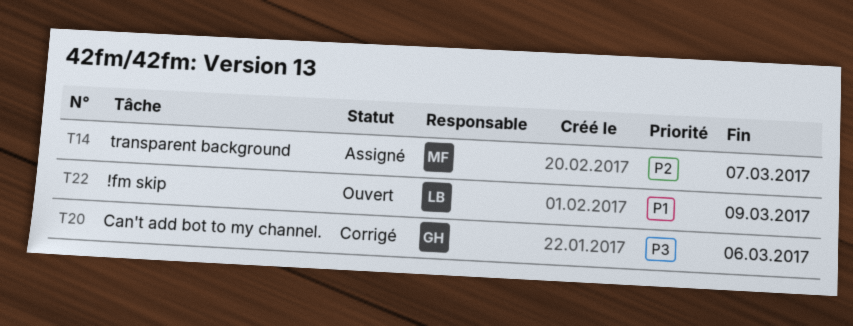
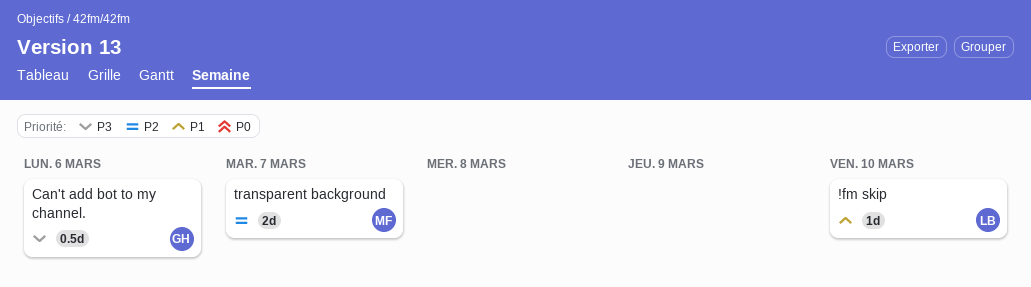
!fm skip, due: Mar 9 -> Mar 10

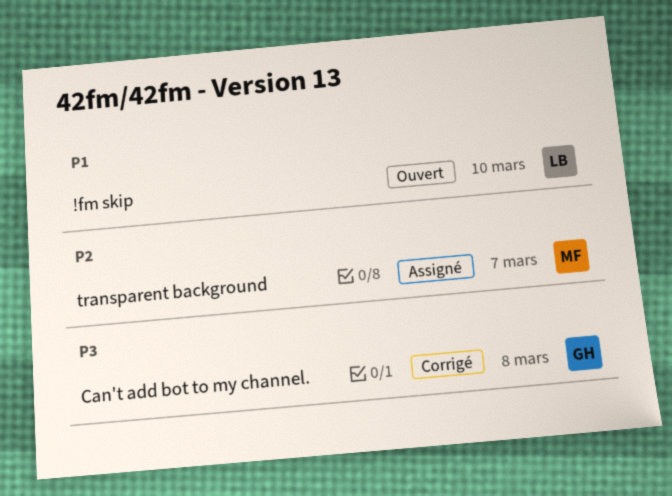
Can't add bot to my channel., due: Mar 6 -> Mar 8

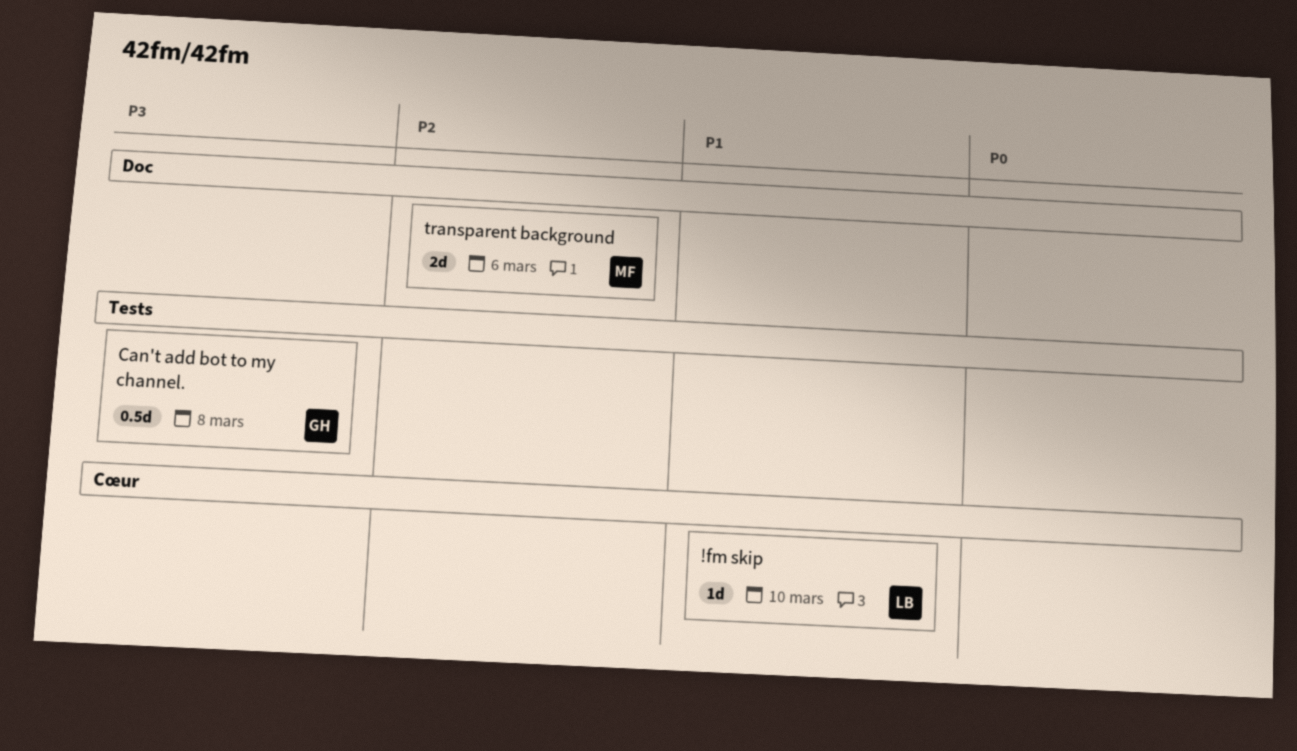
transparent background, due: Mar 7 -> Mar 6

